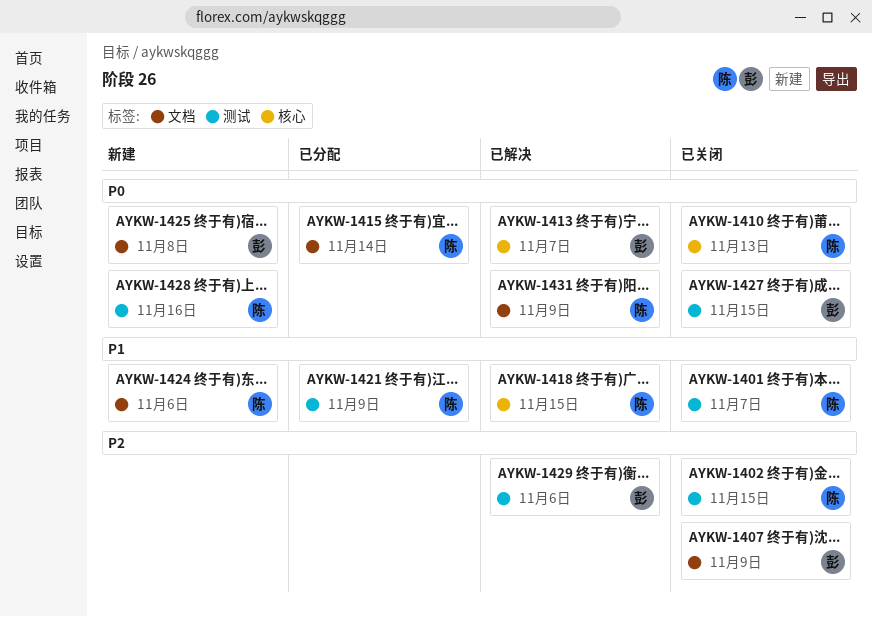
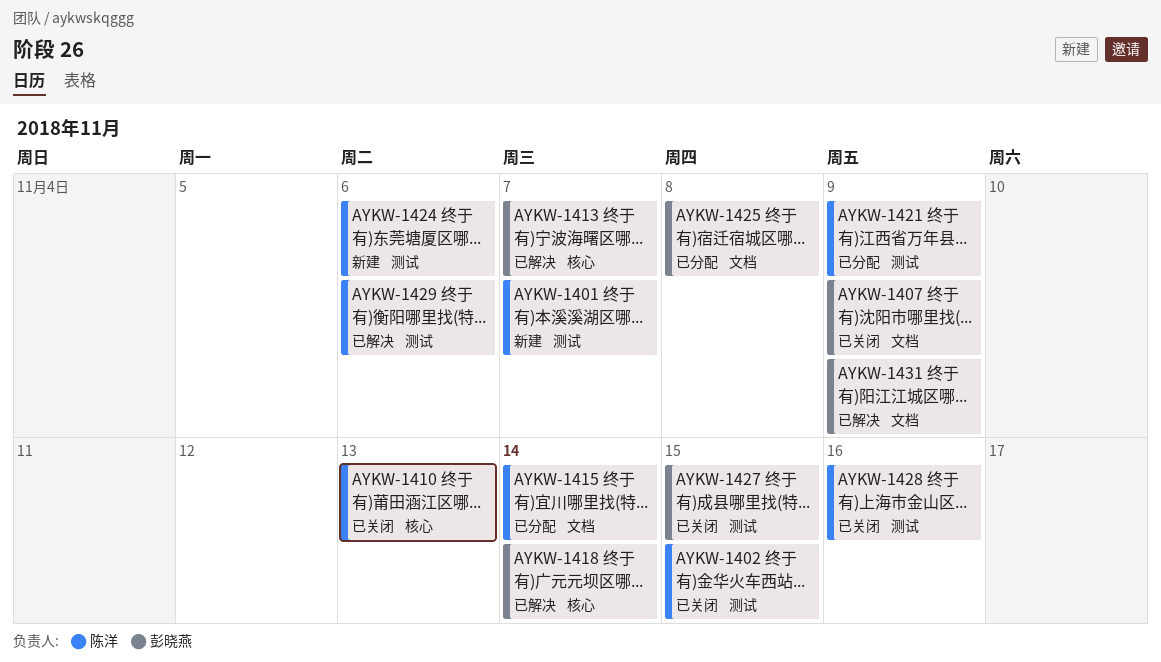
AYKW-1401, status: 已关闭 -> 新建
AYKW-1418, owner: 陈洋 -> 彭晓燕
AYKW-1418, due: Nov 15 -> Nov 14
AYKW-1424, label: 文档 -> 测试
AYKW-1425, status: 新建 -> 已分配
AYKW-1428, status: 新建 -> 已关闭
AYKW-1429, owner: 彭晓燕 -> 陈洋
AYKW-1431, owner: 陈洋 -> 彭晓燕

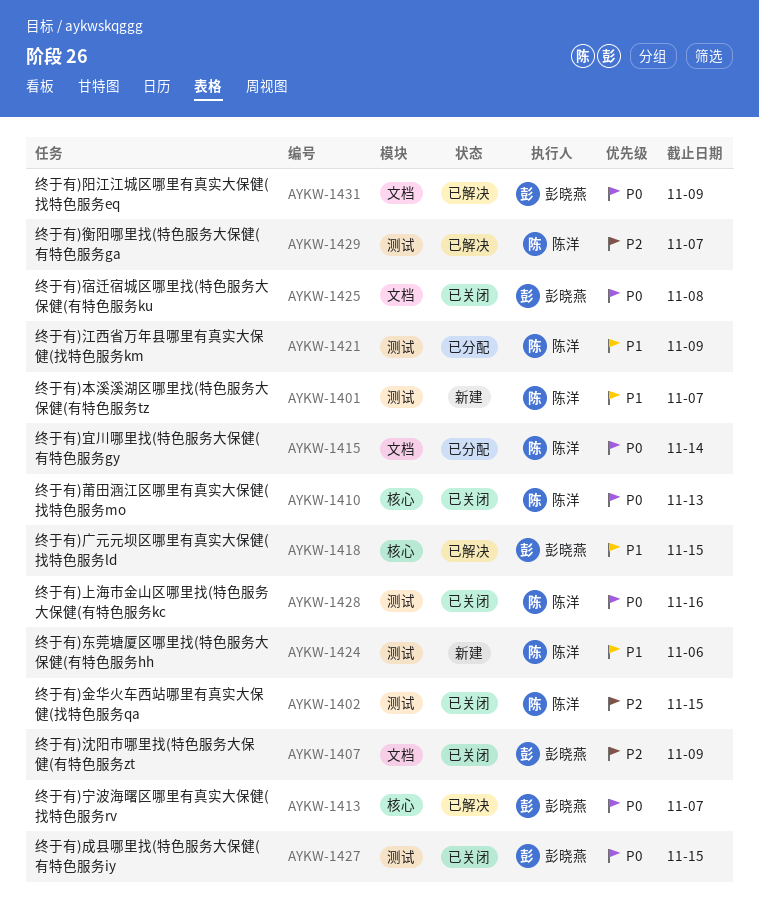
AYKW-1418, due: Nov 14 -> Nov 15
AYKW-1425, status: 已分配 -> 已关闭
AYKW-1429, due: Nov 6 -> Nov 7

